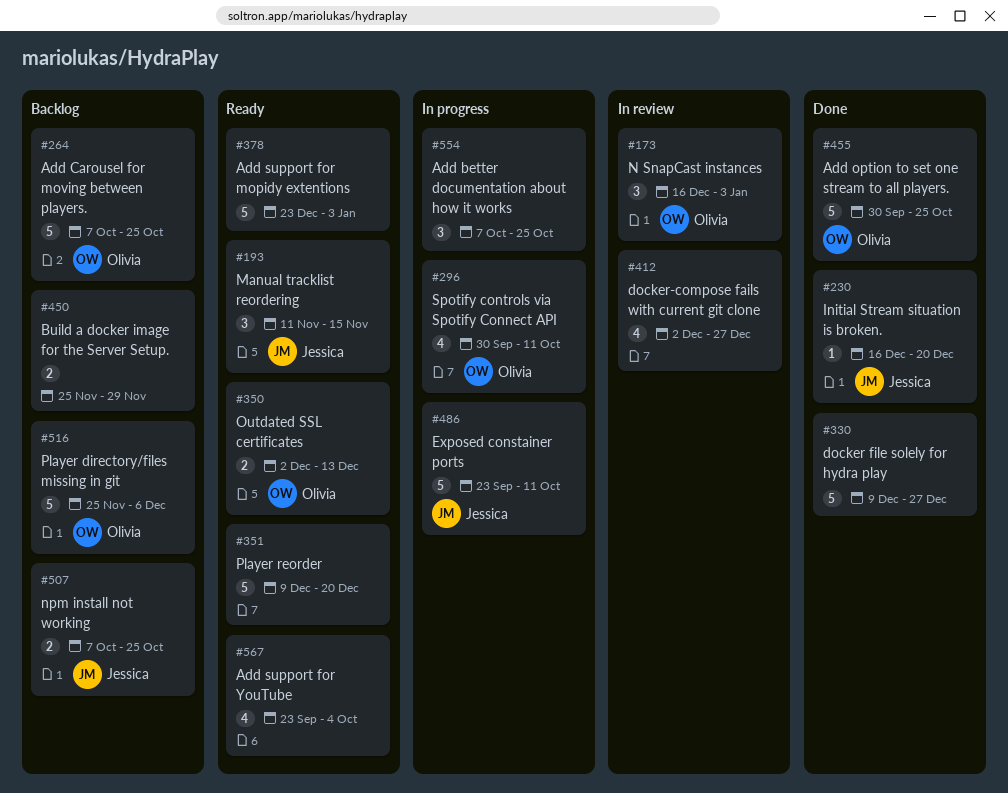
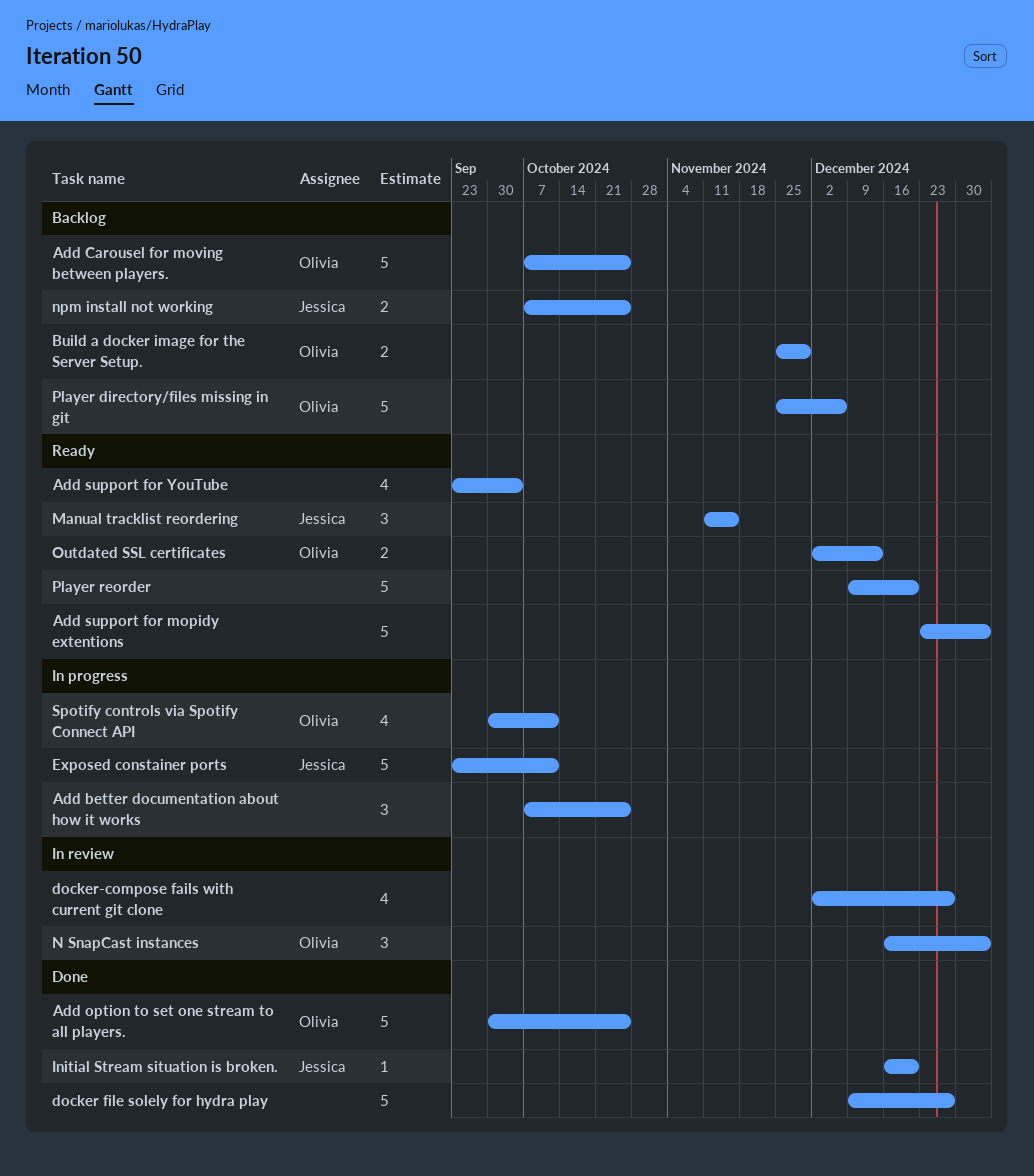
Build a docker image for the Server Setup., owner: none -> Olivia

